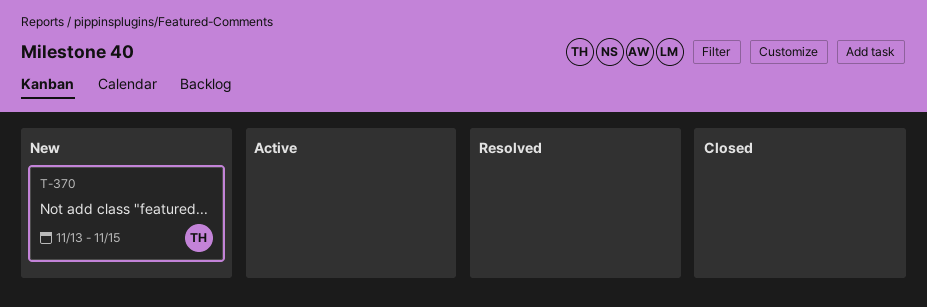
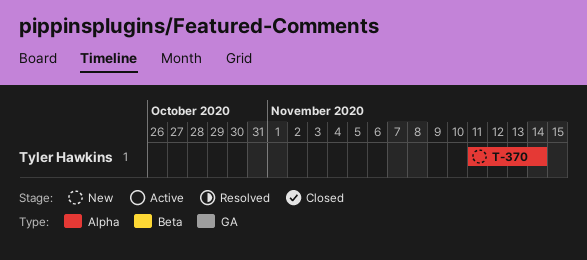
T-370, start: Nov 13 -> Nov 11
T-370, due: Nov 15 -> Nov 14

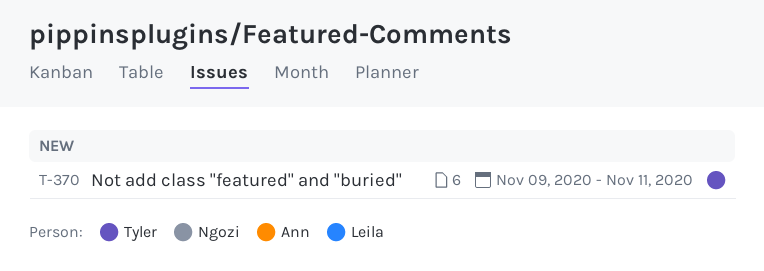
T-370, start: Nov 11 -> Nov 9
T-370, due: Nov 14 -> Nov 11

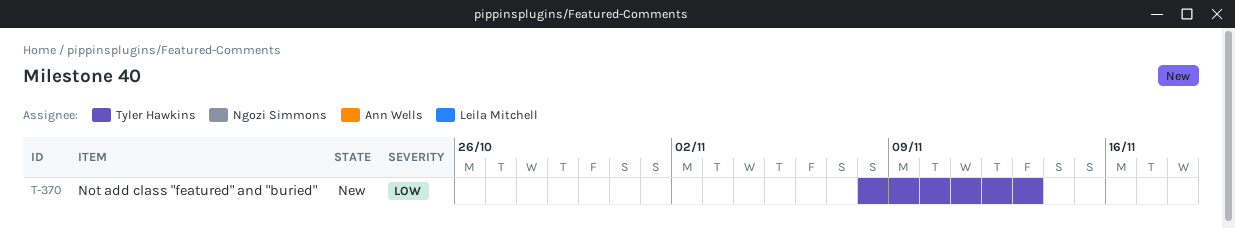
T-370, start: Nov 9 -> Nov 8
T-370, due: Nov 11 -> Nov 13

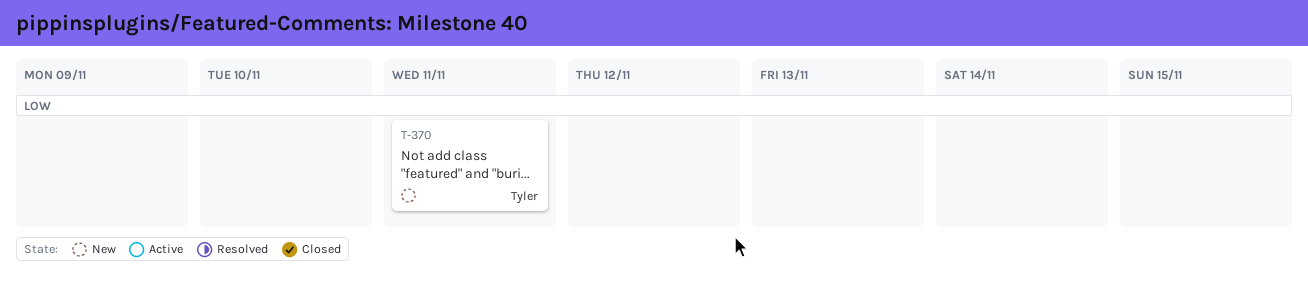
T-370, due: Nov 13 -> Nov 11

